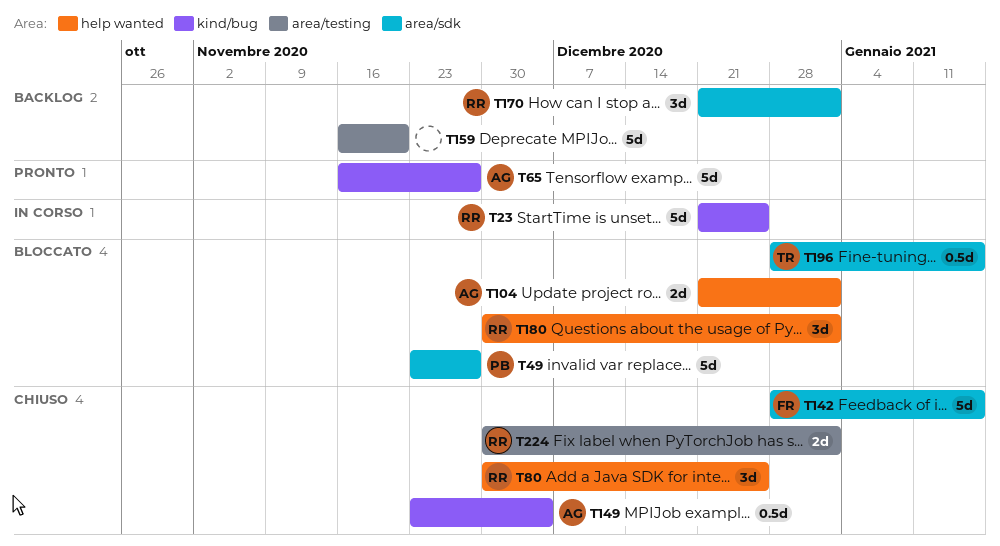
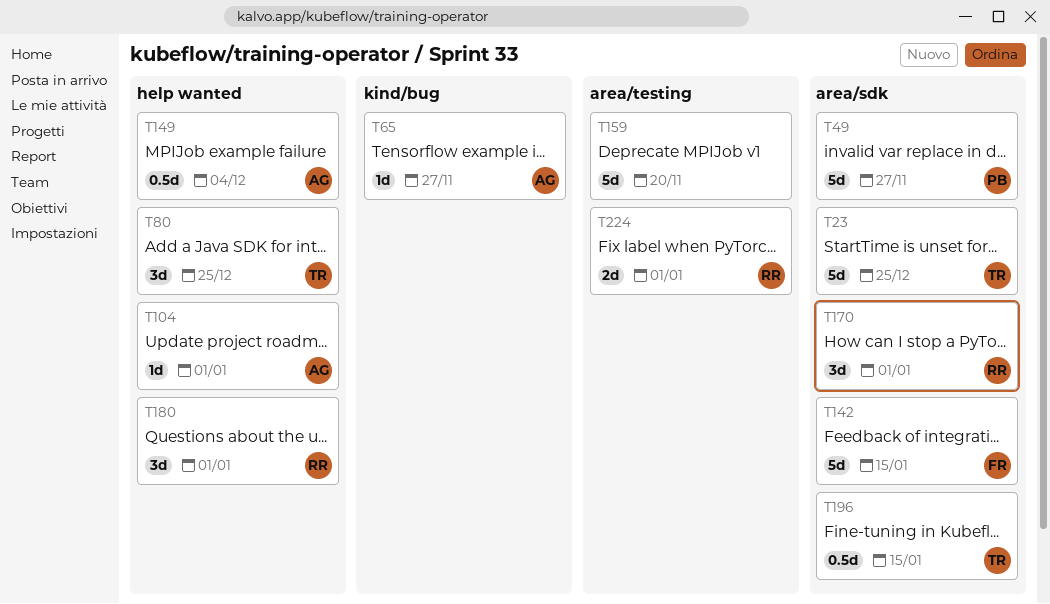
T23, owner: RR -> TR
T23, label: kind/bug -> area/sdk
T65, estimate: 5d -> 1d
T80, owner: RR -> TR
T104, estimate: 2d -> 1d
T149, label: kind/bug -> help wanted

